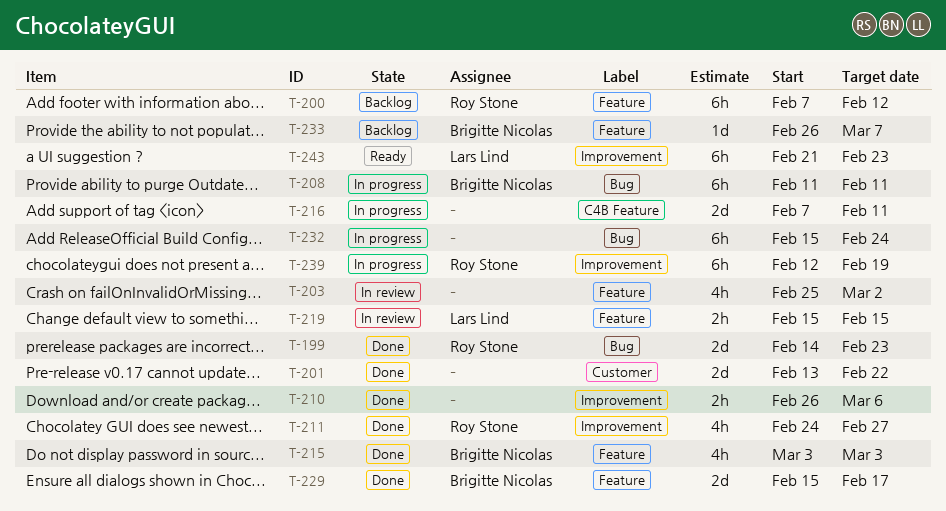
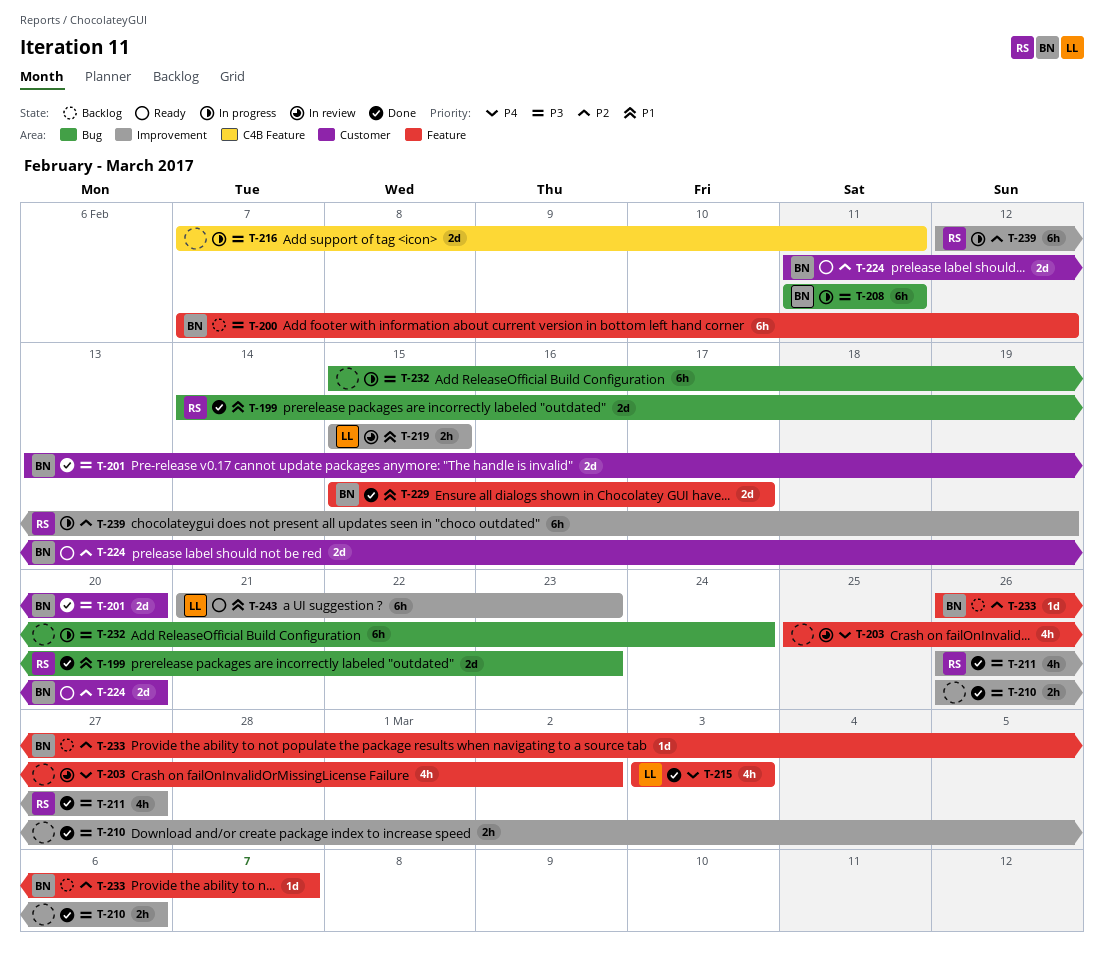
T-200, owner: Roy Stone -> Brigitte Nicolas
T-201, owner: none -> Brigitte Nicolas
T-201, due: Feb 22 -> Feb 20
T-211, start: Feb 24 -> Feb 26
T-215, owner: Brigitte Nicolas -> Lars Lind
T-219, label: Feature -> Improvement
T-224: none -> present

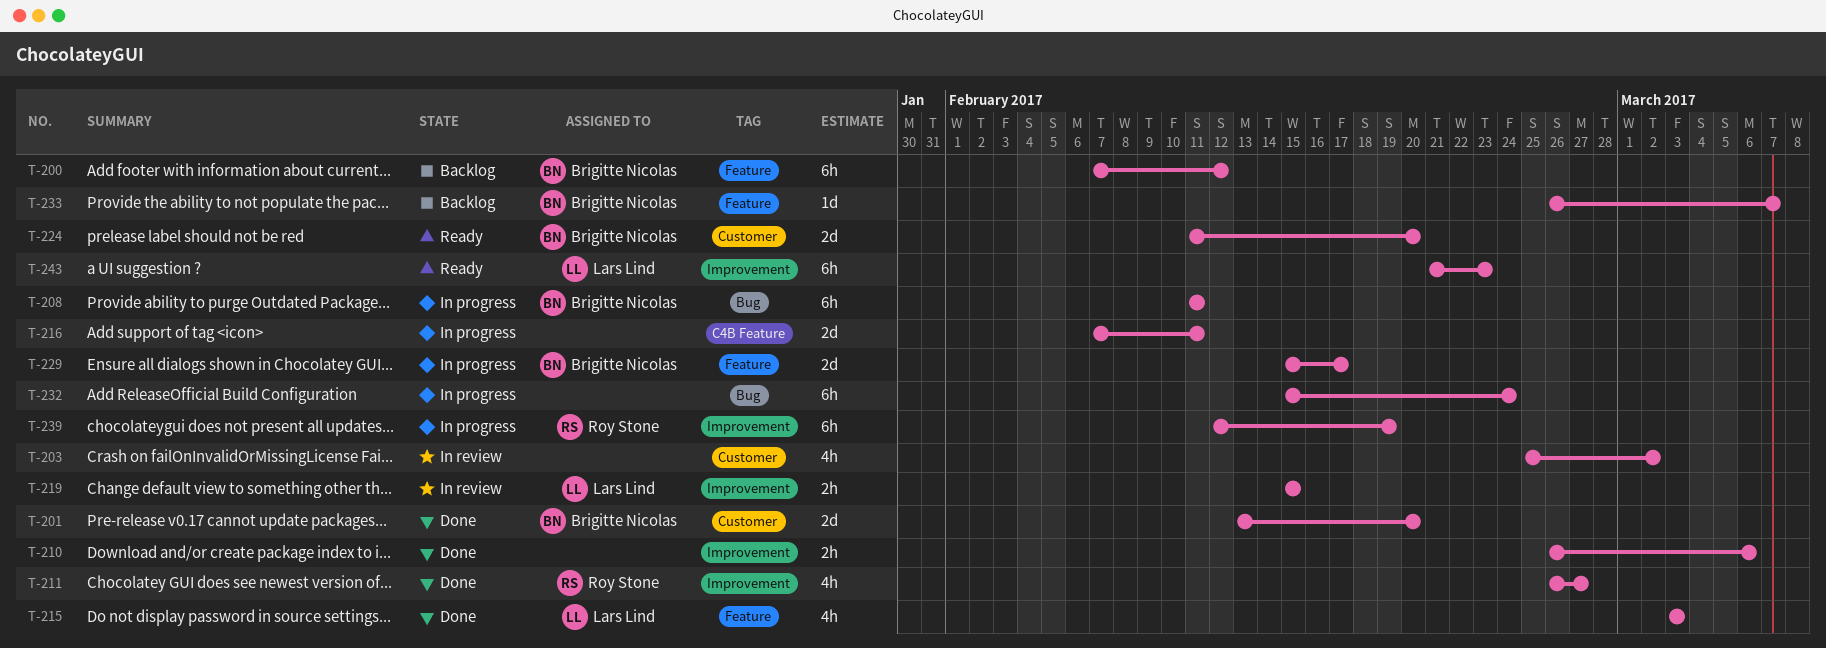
T-199: present -> none
T-203, label: Feature -> Customer
T-229, status: Done -> In progress

